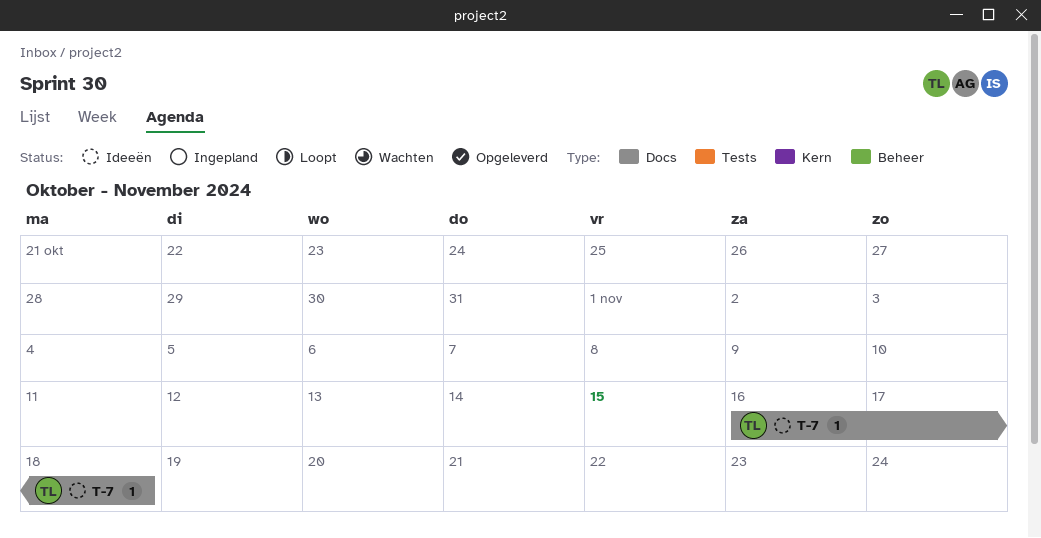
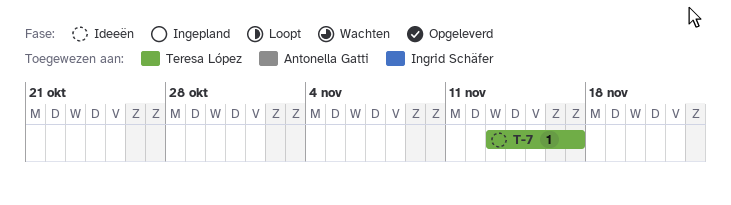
T-7, start: Nov 16 -> Nov 13
T-7, due: Nov 18 -> Nov 17

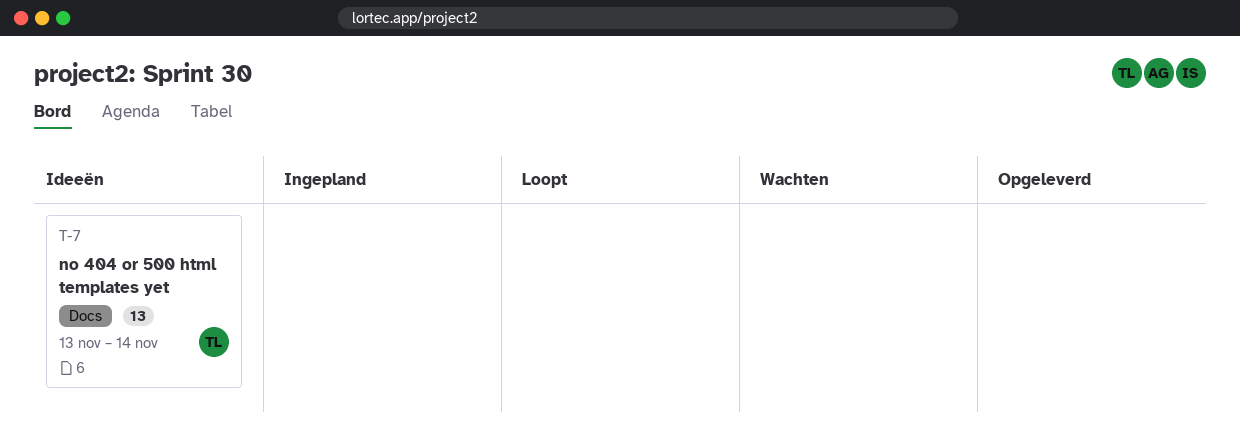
T-7, estimate: 1 -> 13
T-7, due: Nov 17 -> Nov 14

